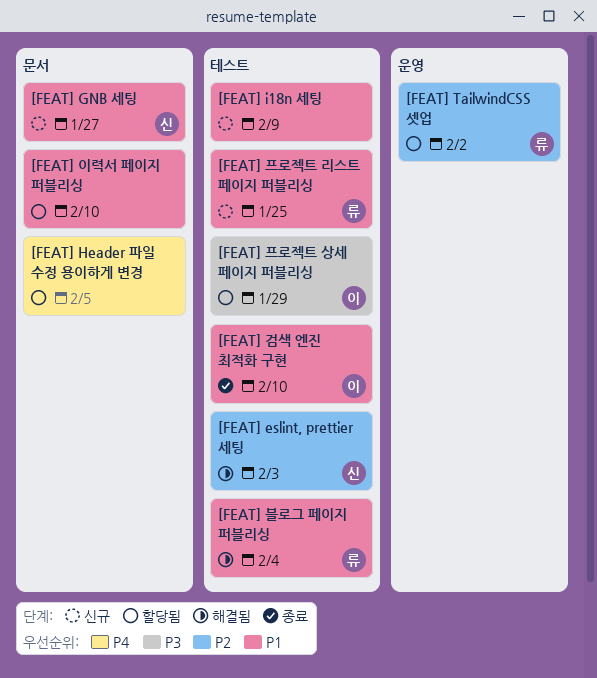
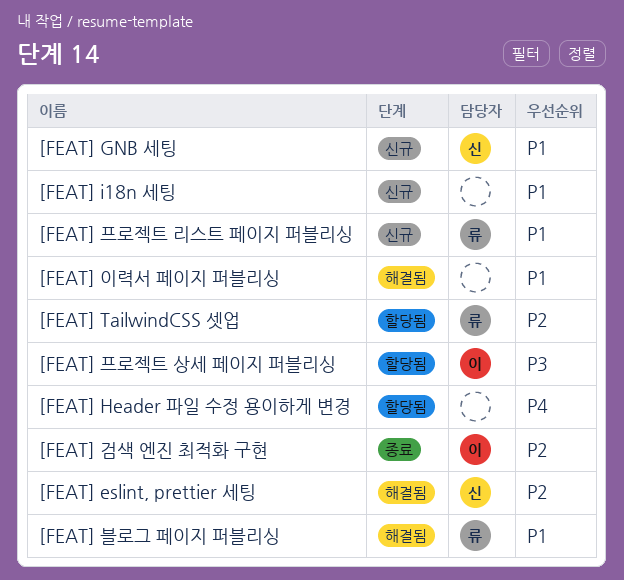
[FEAT] 검색 엔진 최적화 구현, priority: P1 -> P2
[FEAT] 이력서 페이지 퍼블리싱, status: 할당됨 -> 해결됨

